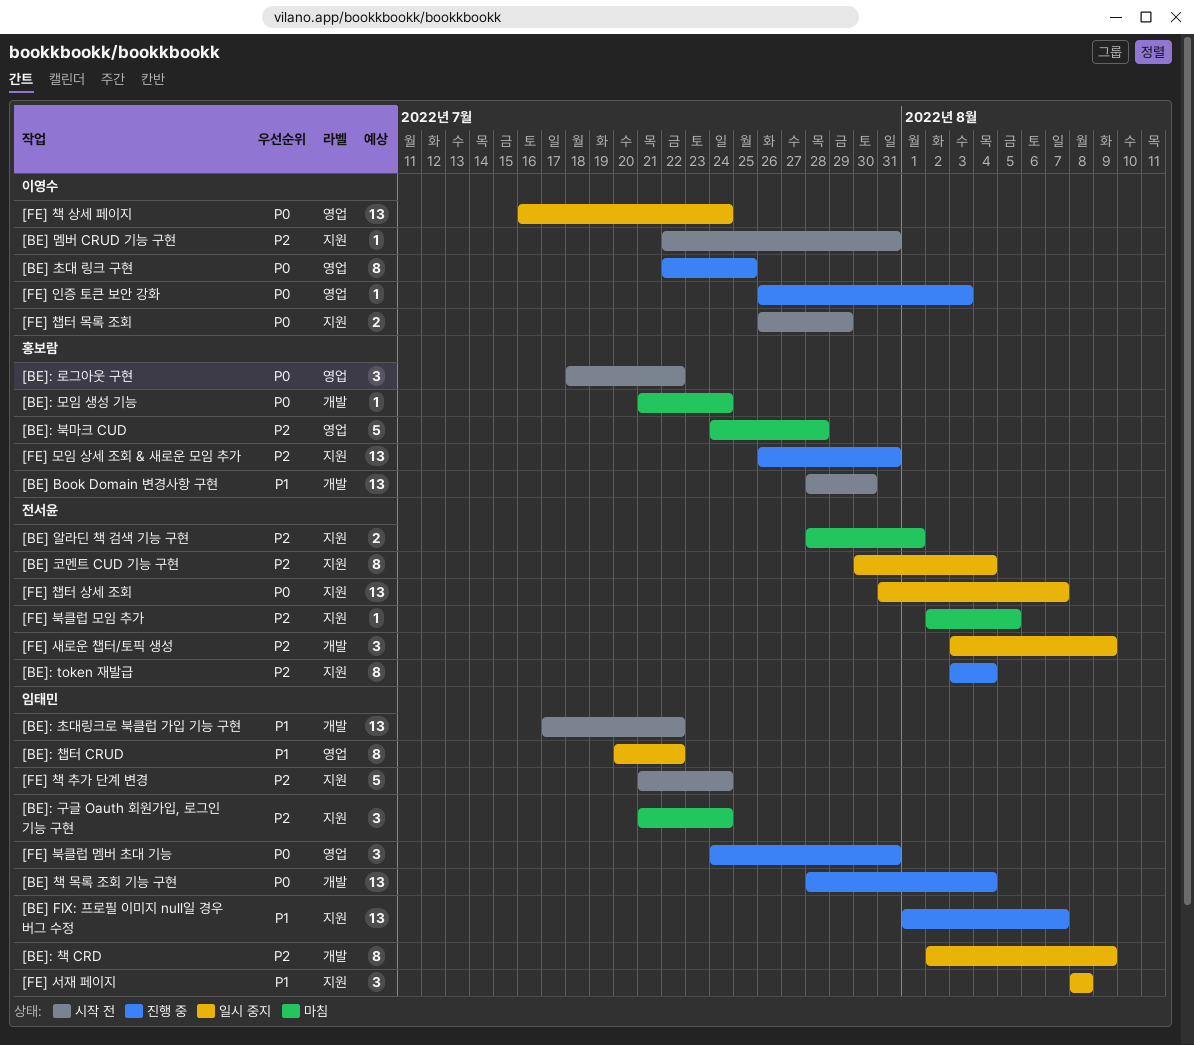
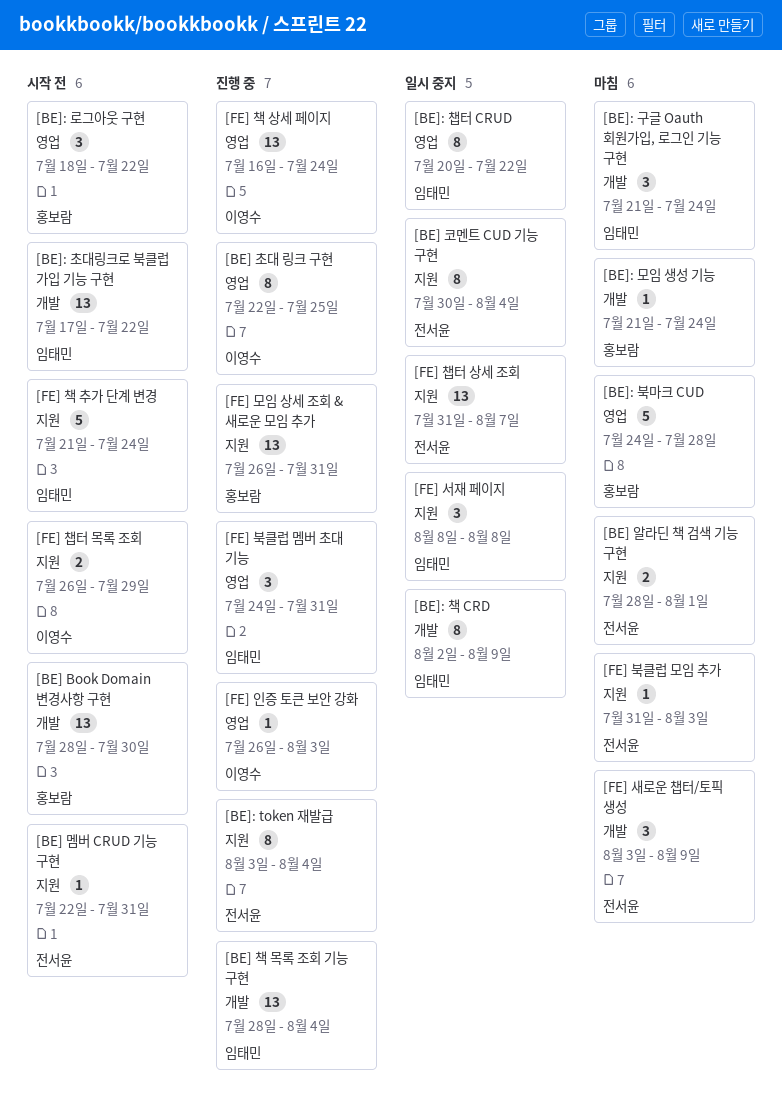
[BE] FIX: 프로필 이미지 null일 경우 버그 수정: present -> none
[BE] 멤버 CRUD 기능 구현, owner: 이영수 -> 전서윤
[BE]: 구글 Oauth 회원가입, 로그인 기능 구현, label: 지원 -> 개발
[FE] 북클럽 모임 추가, start: Aug 2 -> Jul 31
[FE] 북클럽 모임 추가, due: Aug 5 -> Aug 3
[FE] 새로운 챕터/토픽 생성, status: 일시 중지 -> 마침
[FE] 책 상세 페이지, status: 일시 중지 -> 진행 중

